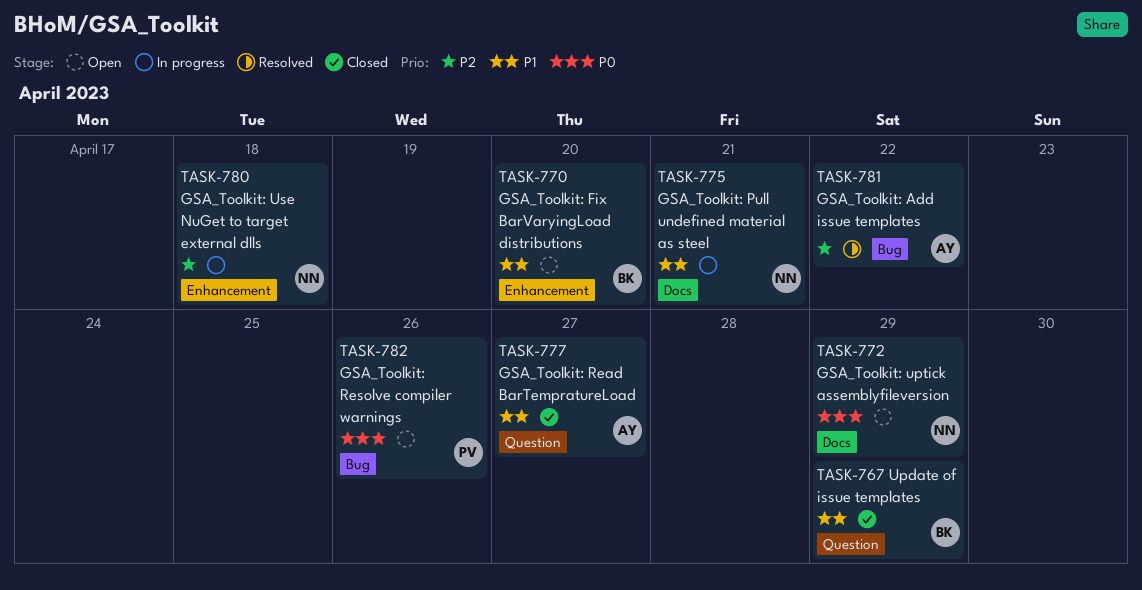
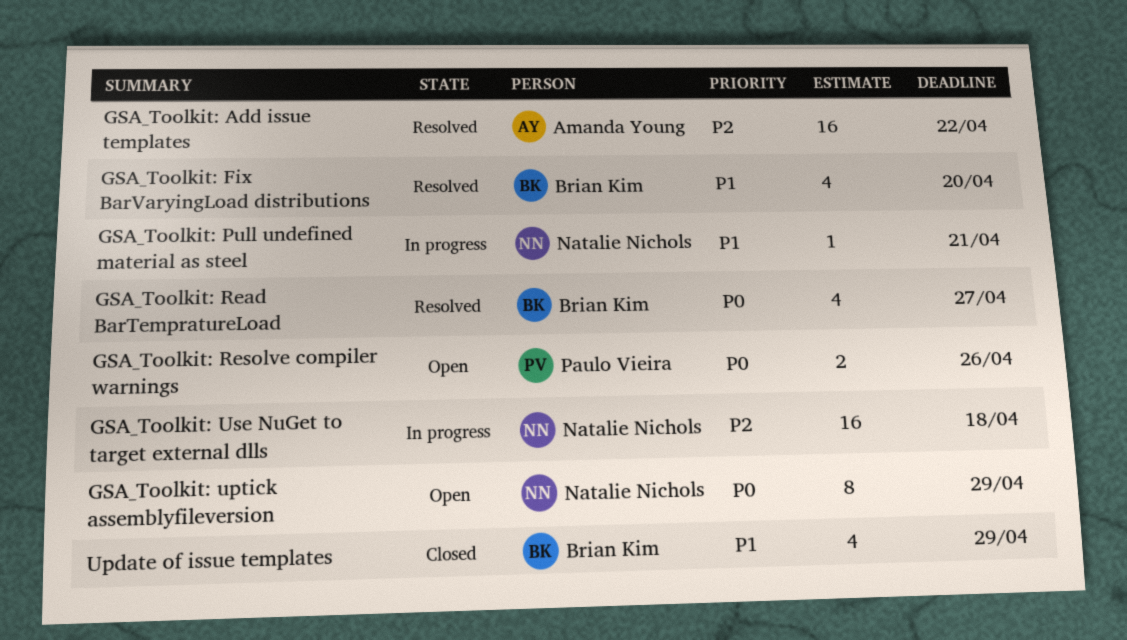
GSA_Toolkit: Fix BarVaryingLoad distributions, status: Open -> Resolved
GSA_Toolkit: Read BarTempratureLoad, status: Closed -> Resolved
GSA_Toolkit: Read BarTempratureLoad, owner: Amanda Young -> Brian Kim
GSA_Toolkit: Read BarTempratureLoad, priority: P1 -> P0

